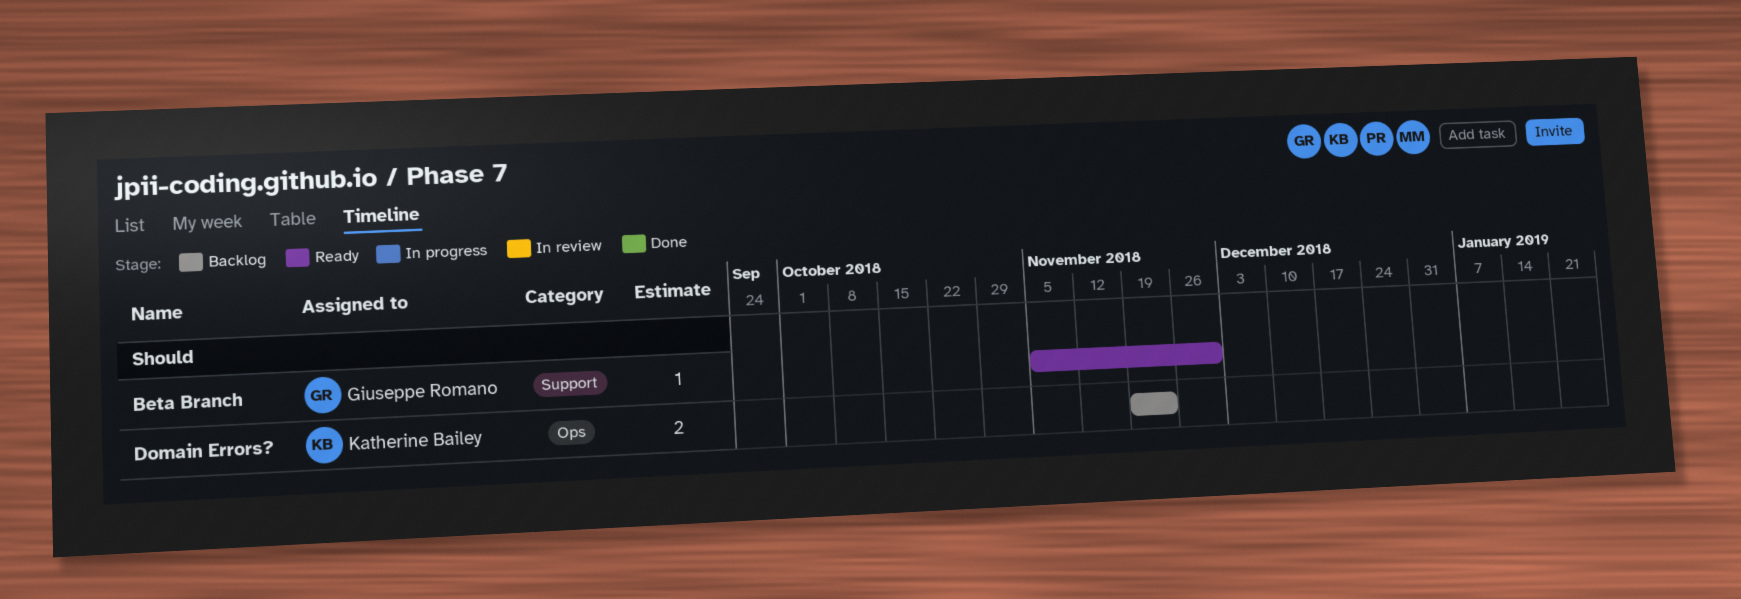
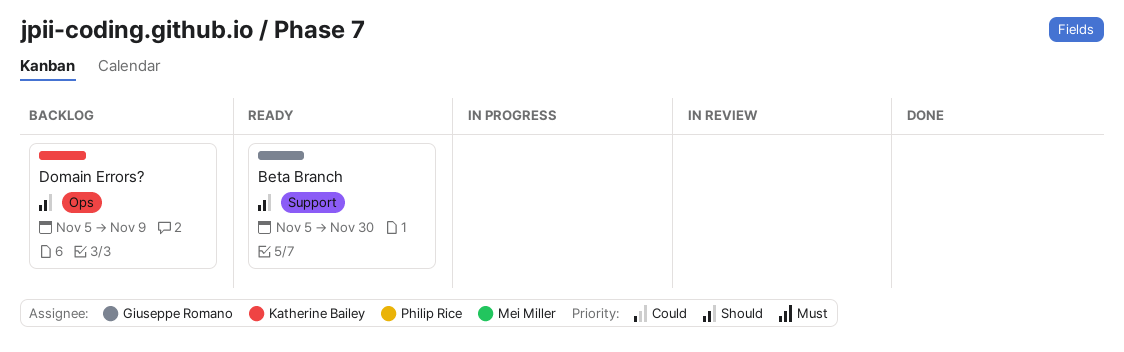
Domain Errors?, start: Nov 19 -> Nov 5
Domain Errors?, due: Nov 23 -> Nov 9

